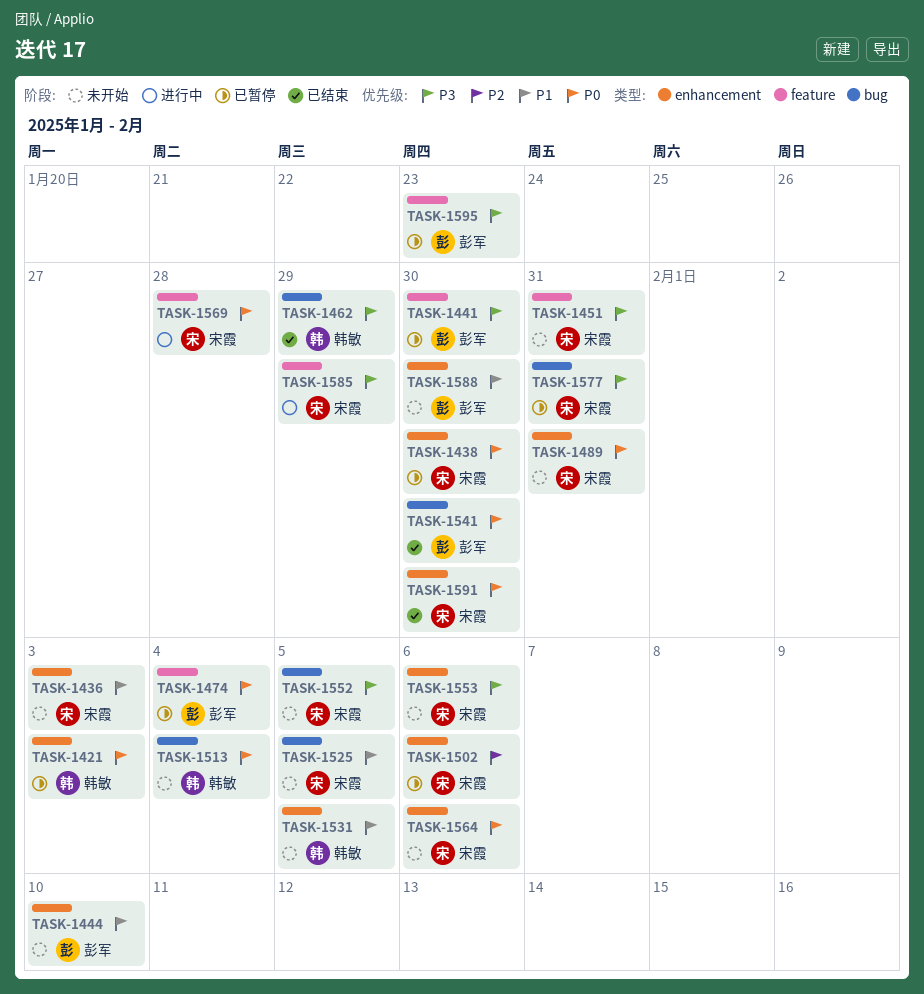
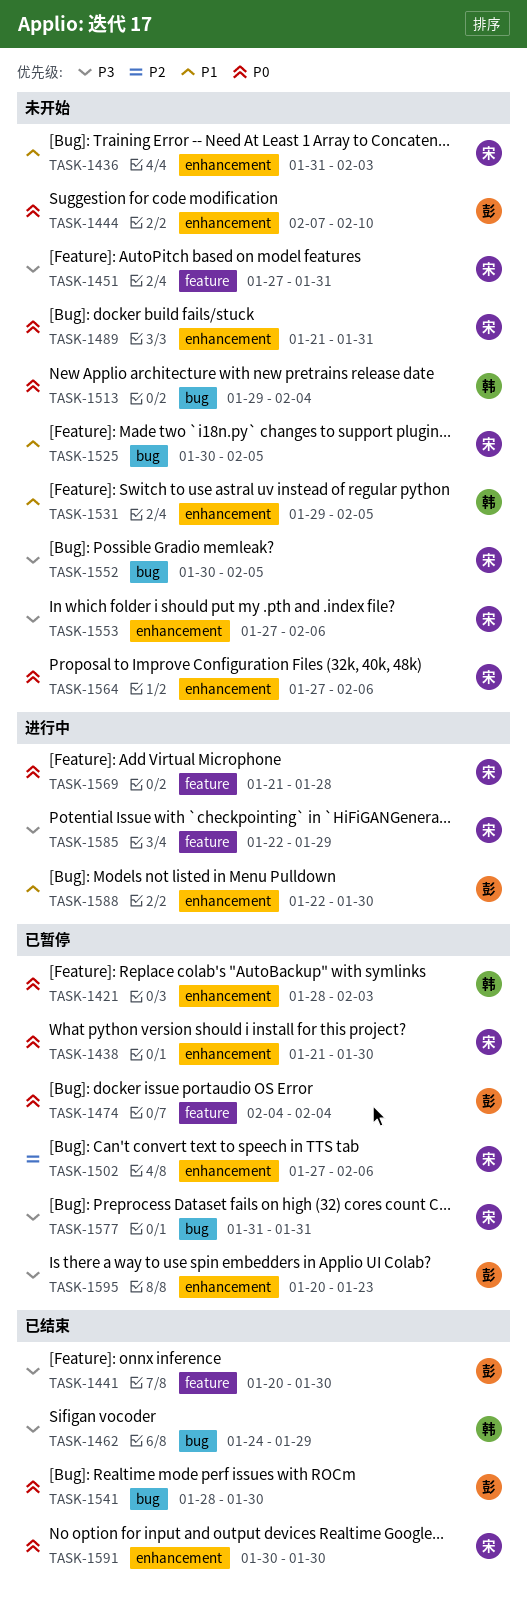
TASK-1441, status: 已暂停 -> 已结束
TASK-1444, priority: P1 -> P0
TASK-1588, status: 未开始 -> 进行中
TASK-1595, label: feature -> enhancement

